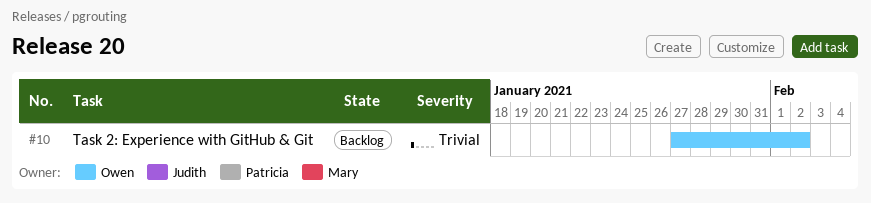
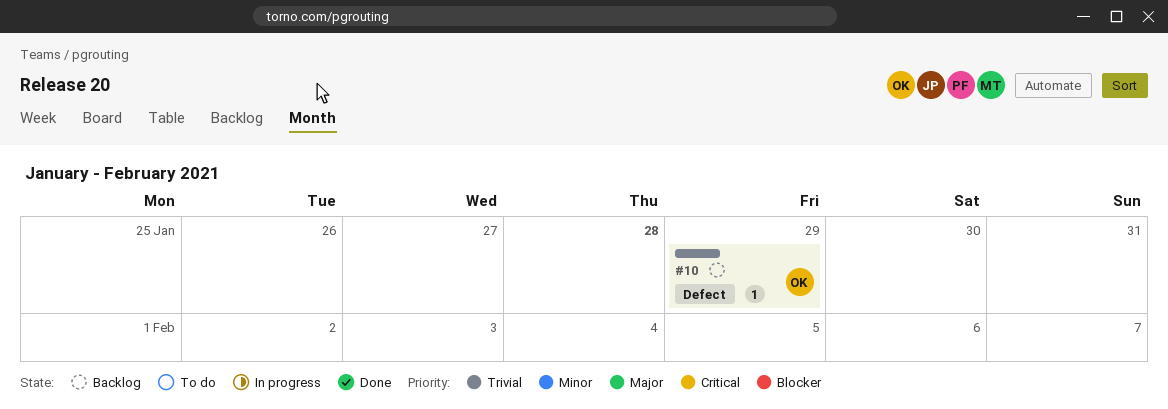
#10, due: Feb 2 -> Jan 29

